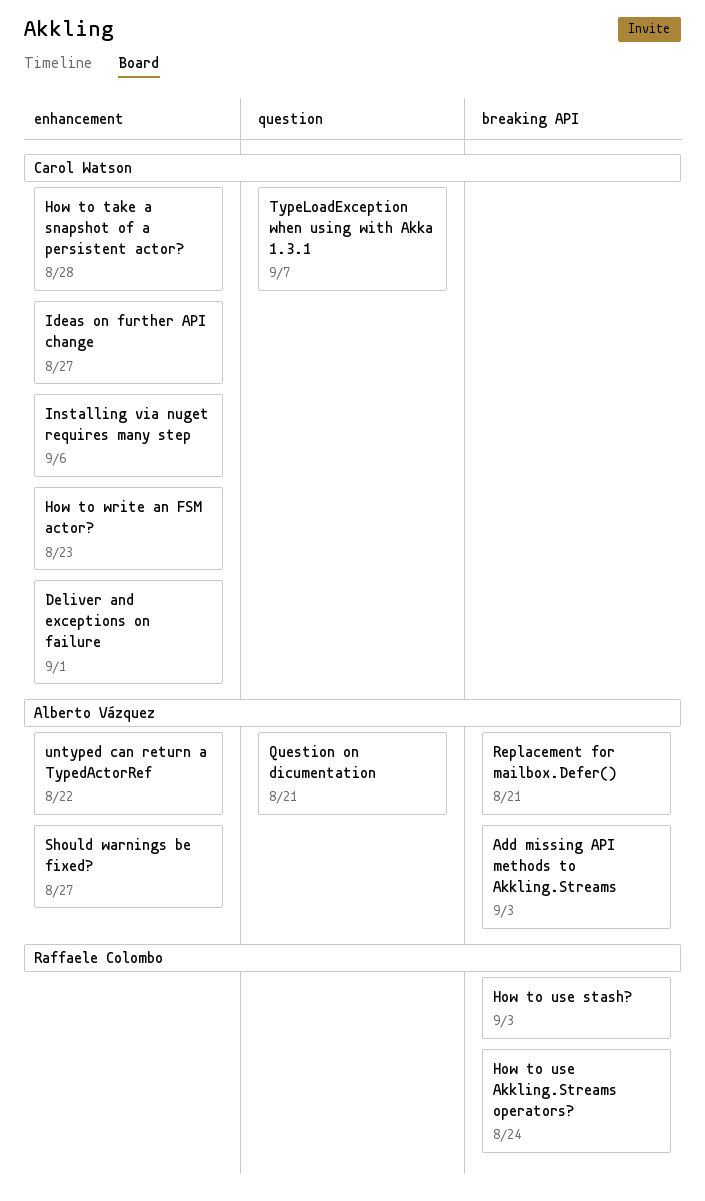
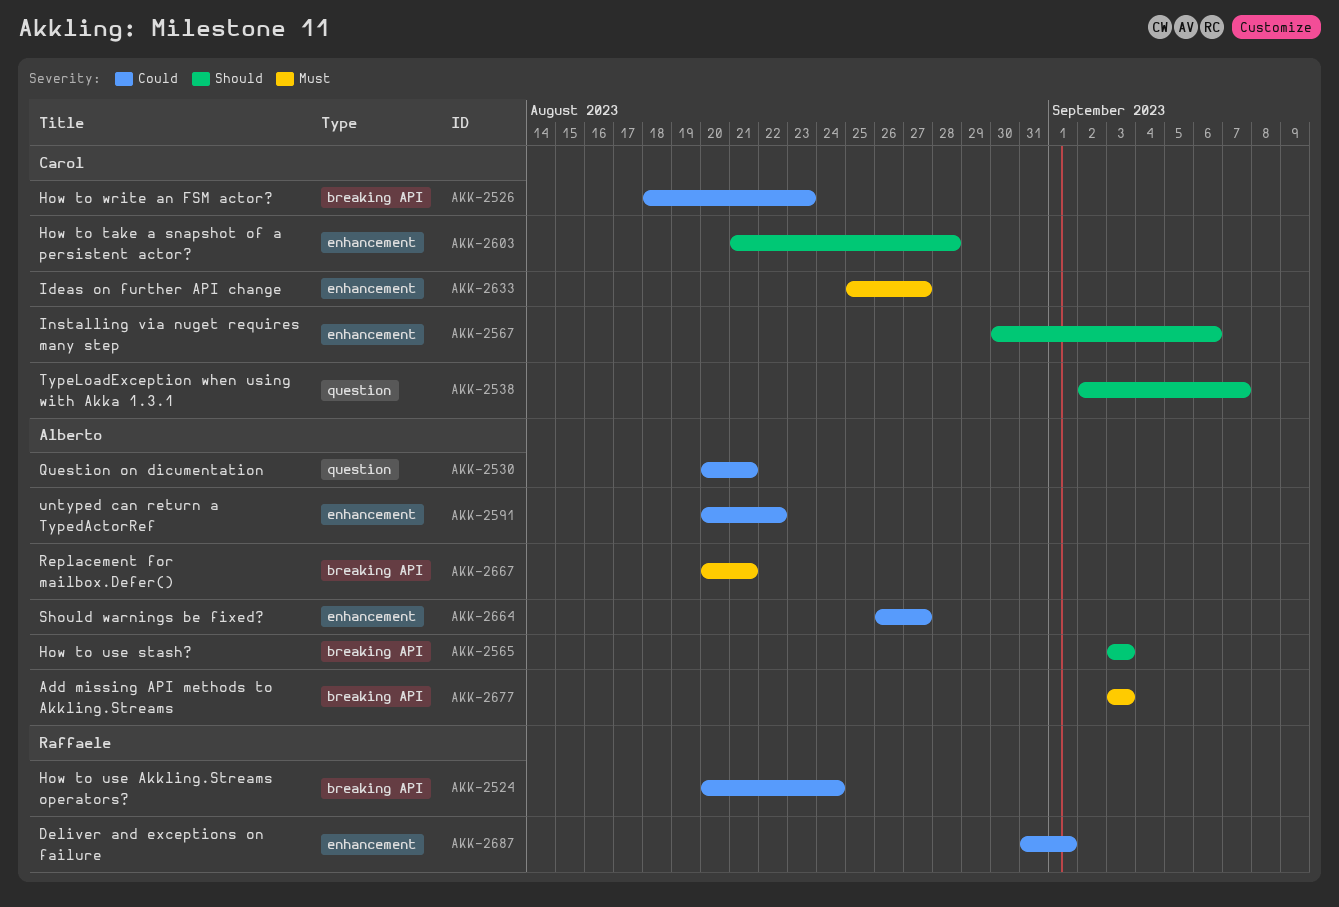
Deliver and exceptions on failure, owner: Carol Watson -> Raffaele Colombo
How to use stash?, owner: Raffaele Colombo -> Alberto Vázquez
How to write an FSM actor?, label: enhancement -> breaking API

